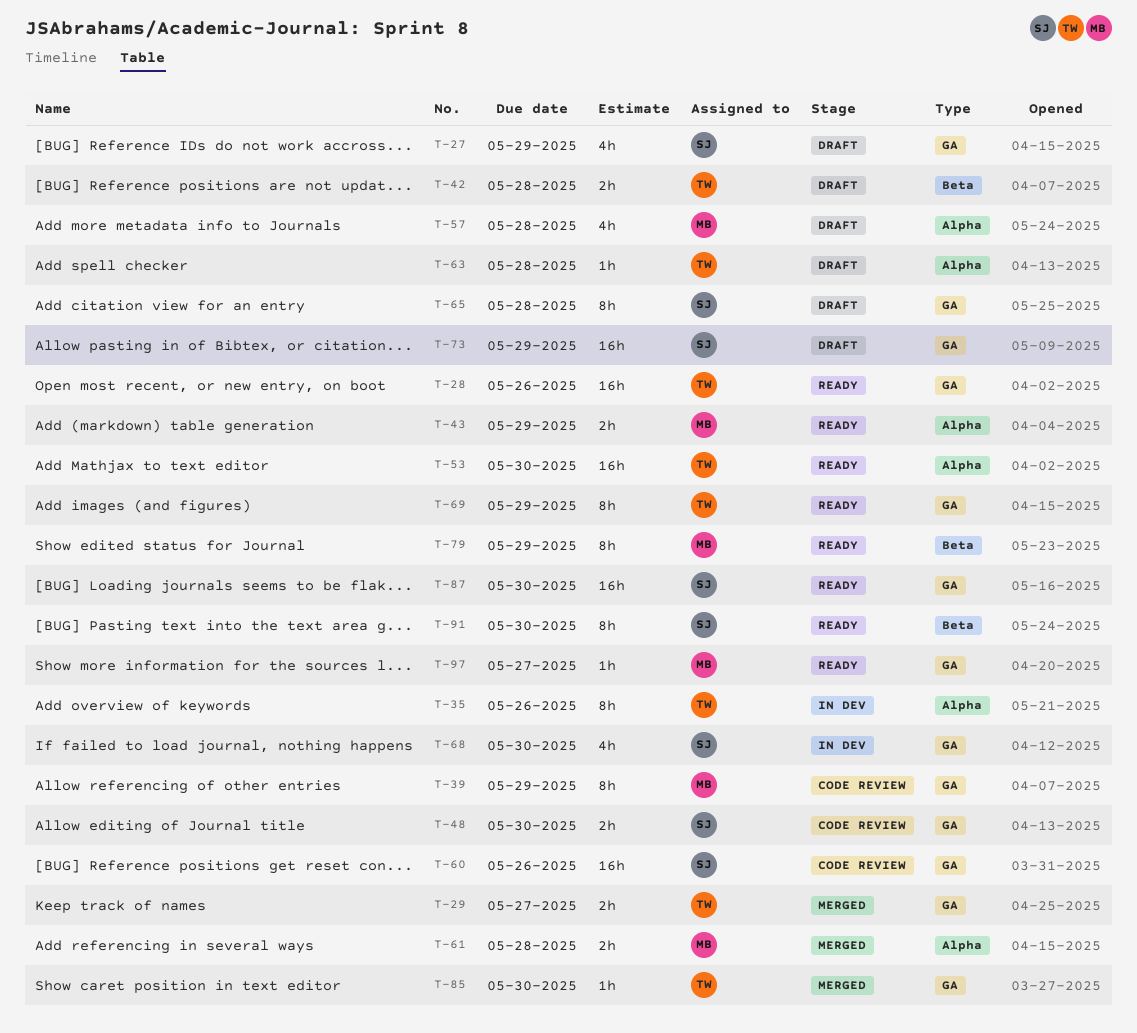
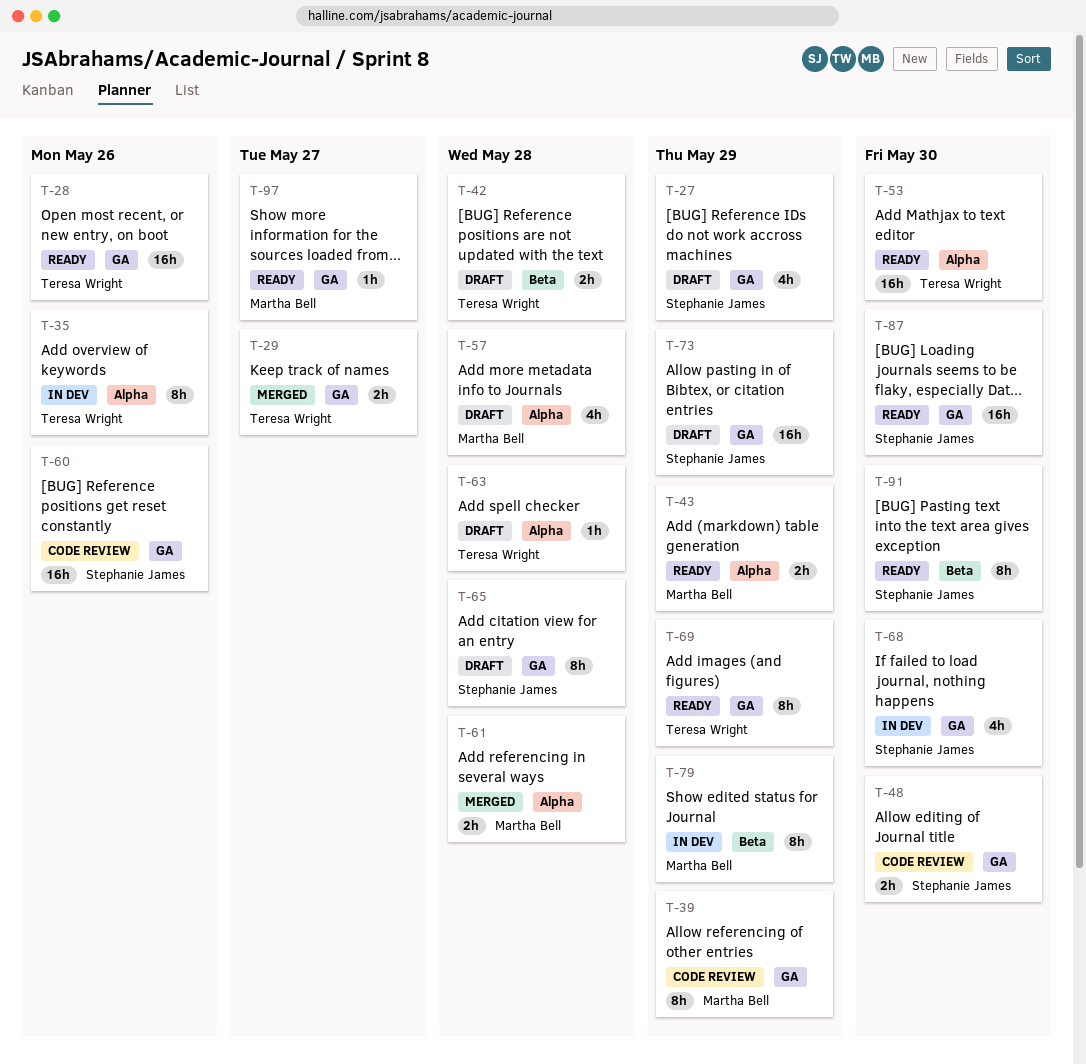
T-79, status: Ready -> In dev
T-85: present -> none

